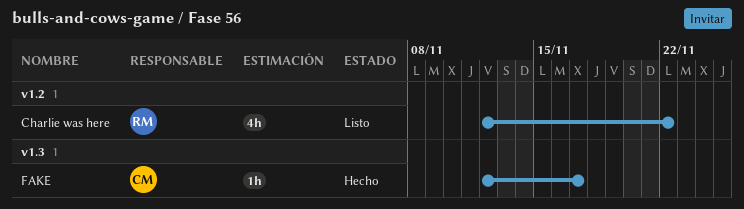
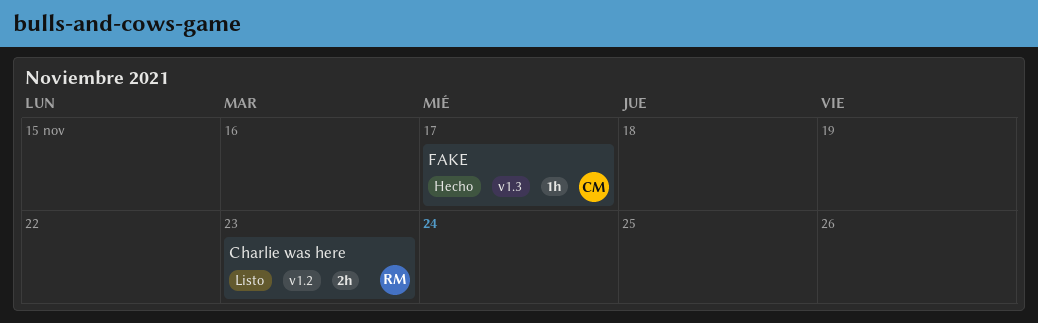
Charlie was here, estimate: 4h -> 2h
Charlie was here, due: Nov 22 -> Nov 23

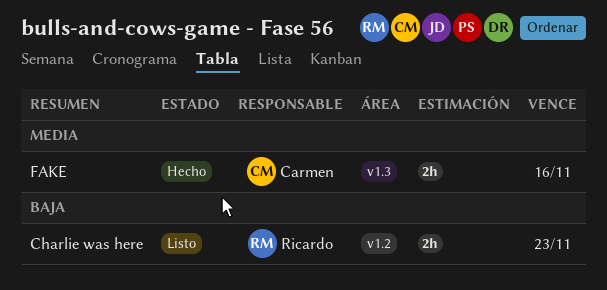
FAKE, estimate: 1h -> 2h
FAKE, due: Nov 17 -> Nov 16

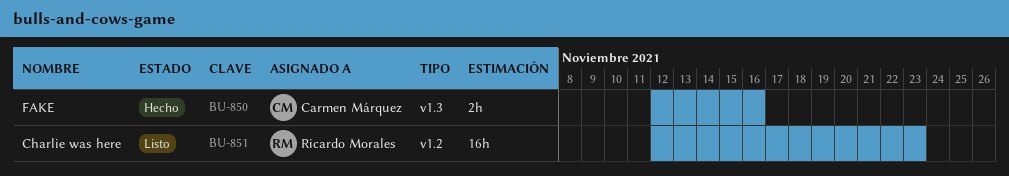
Charlie was here, estimate: 2h -> 16h

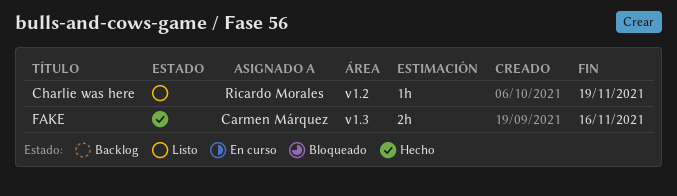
Charlie was here, estimate: 16h -> 1h
Charlie was here, due: Nov 23 -> Nov 19

